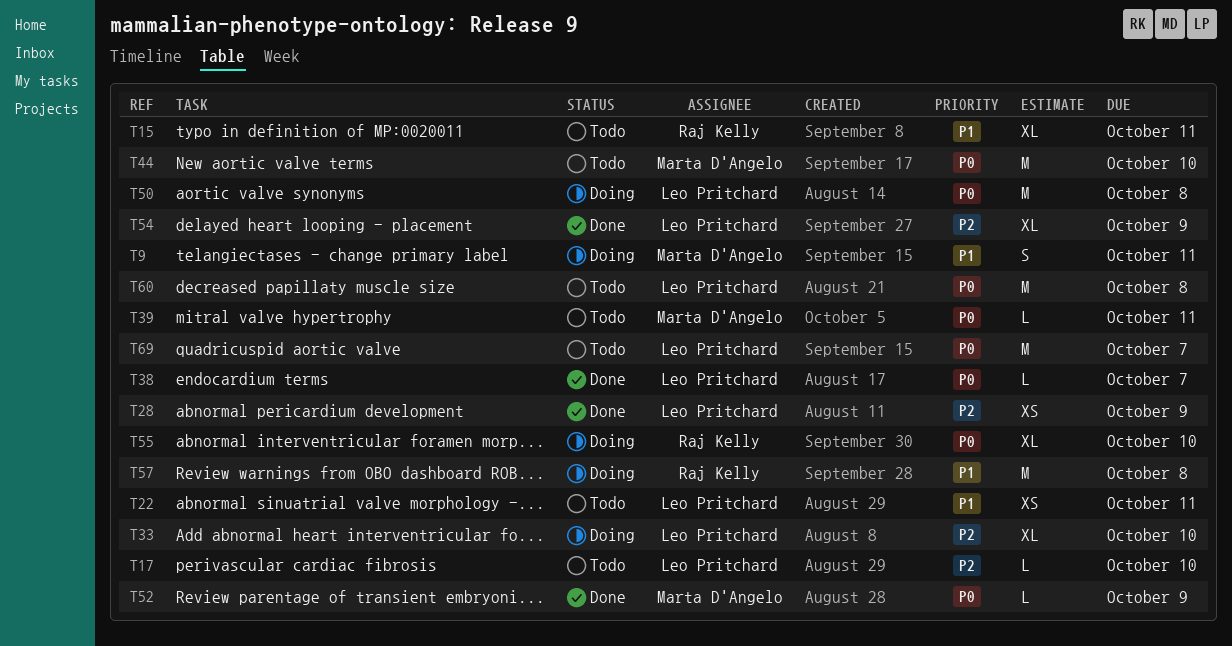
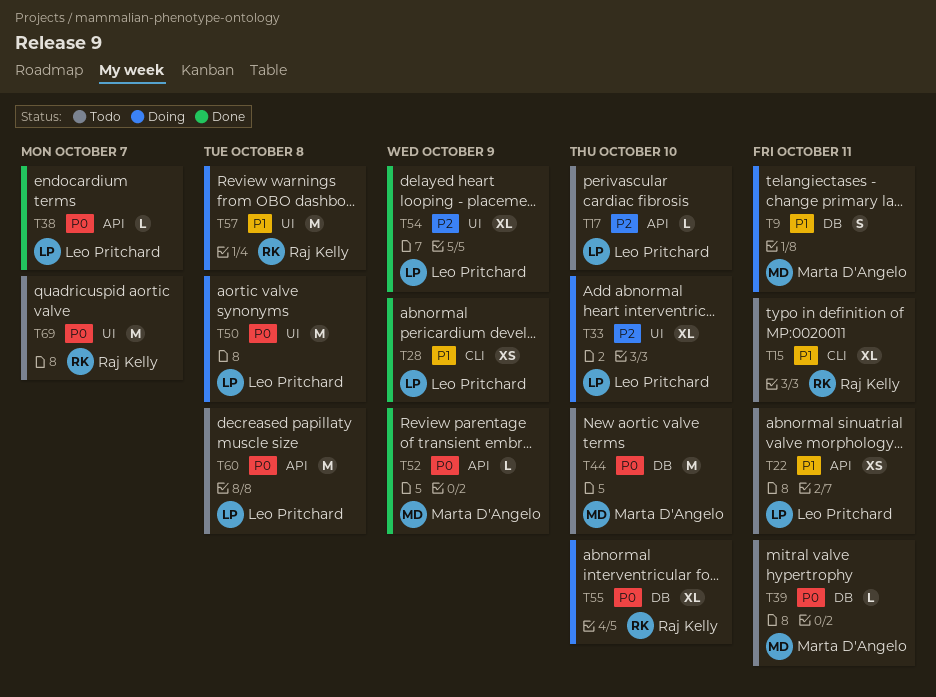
T28, priority: P2 -> P1
T69, owner: Leo Pritchard -> Raj Kelly

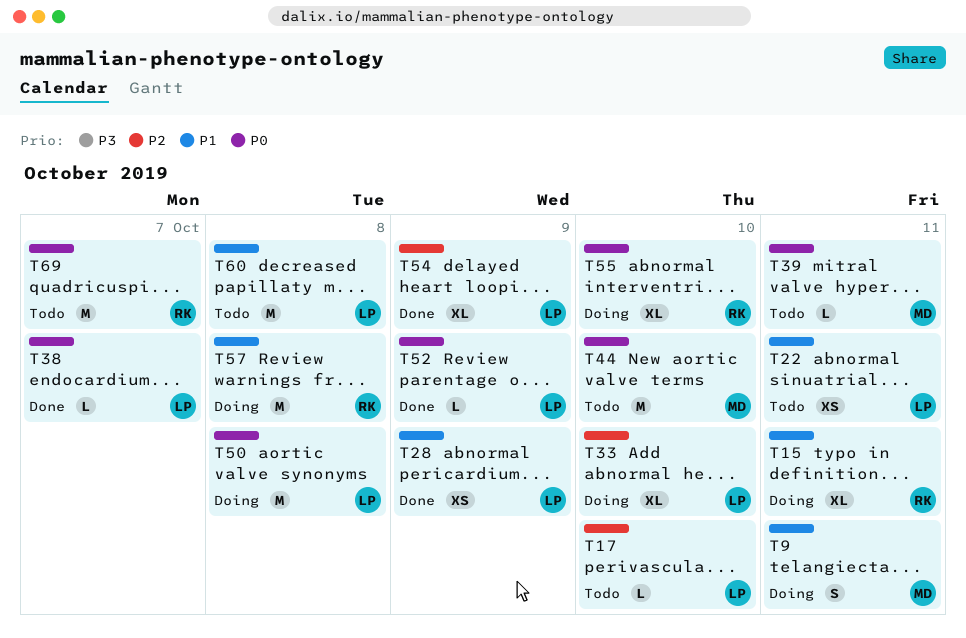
T15, status: Todo -> Doing
T52, owner: Marta D'Angelo -> Leo Pritchard
T60, priority: P0 -> P1

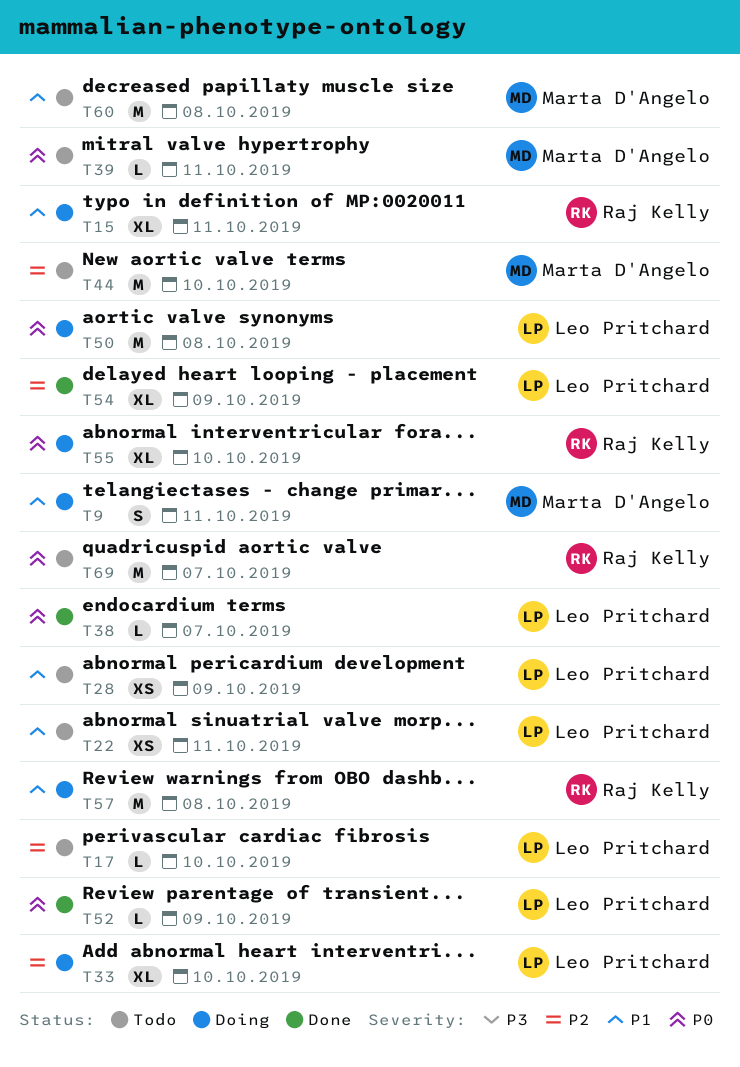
T28, status: Done -> Todo
T44, priority: P0 -> P2
T60, owner: Leo Pritchard -> Marta D'Angelo

